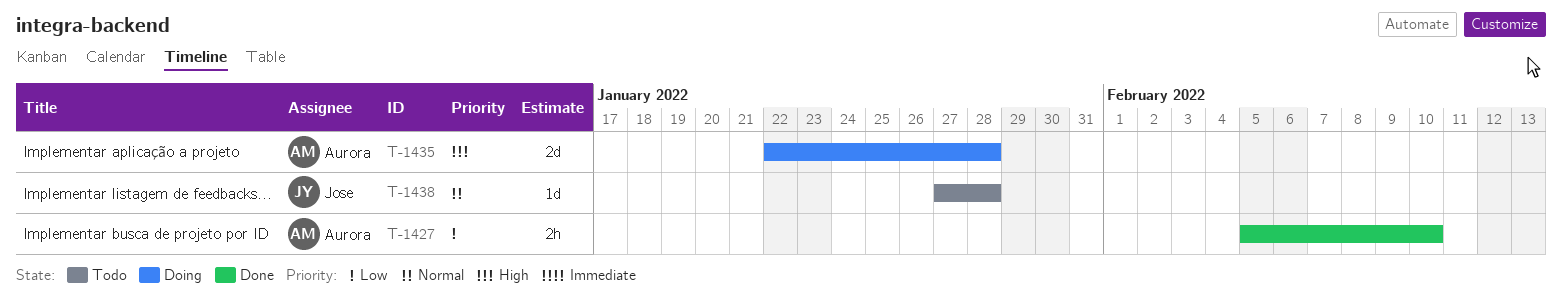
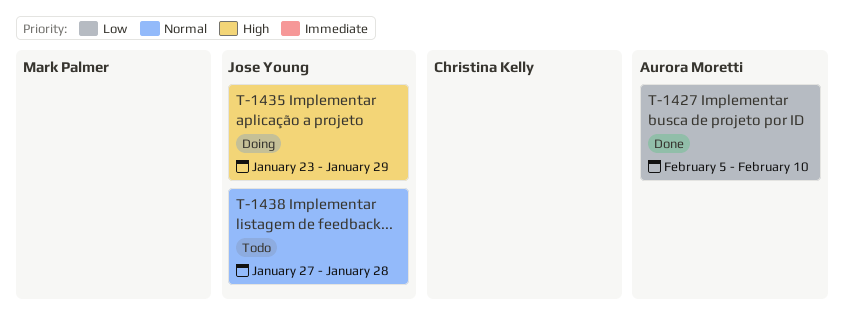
T-1435, owner: Aurora Moretti -> Jose Young
T-1435, start: Jan 22 -> Jan 23
T-1435, due: Jan 28 -> Jan 29

